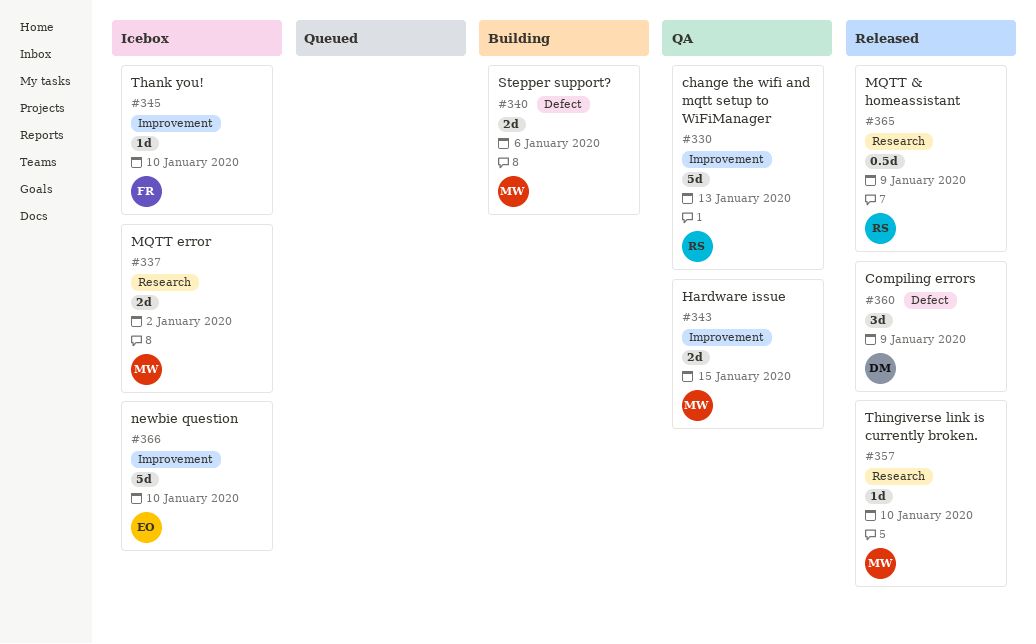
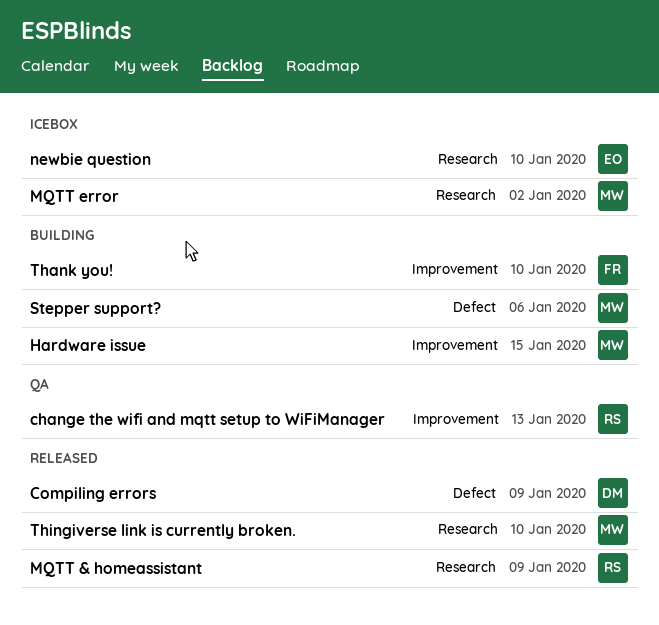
Hardware issue, status: QA -> Building
newbie question, label: Improvement -> Research
Thank you!, status: Icebox -> Building

